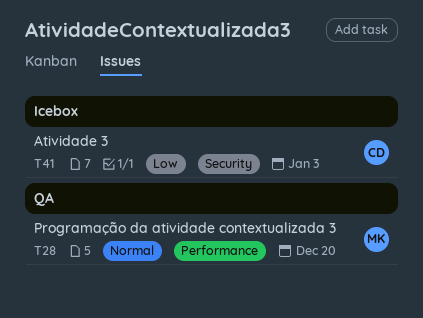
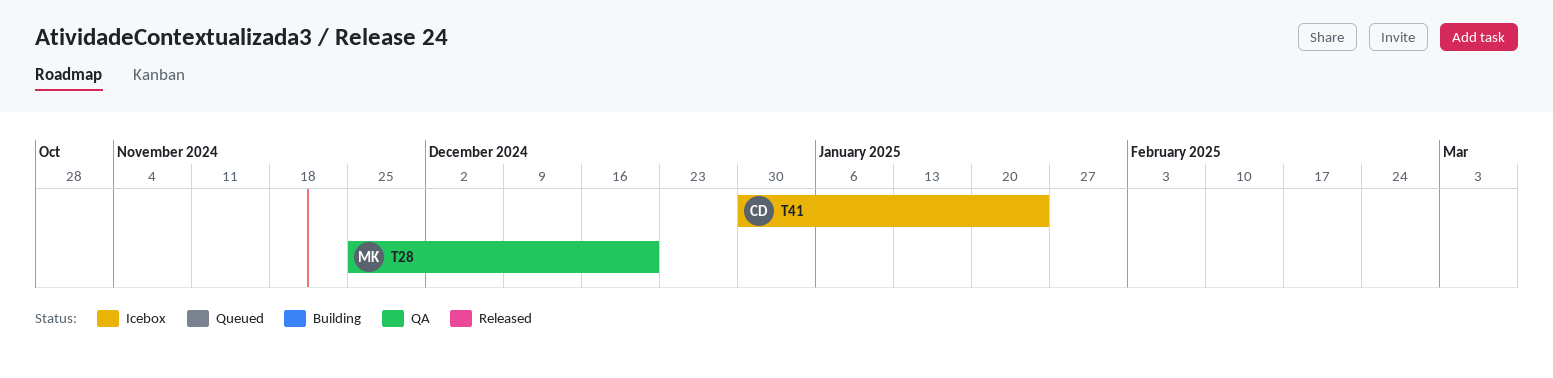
T41, due: Jan 3 -> Jan 24

